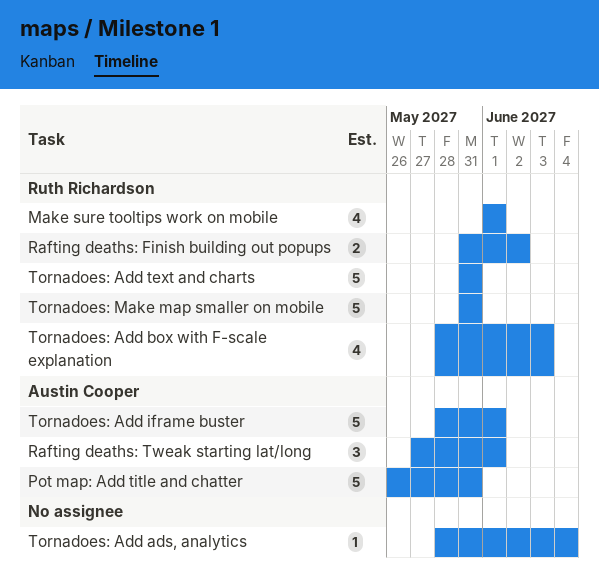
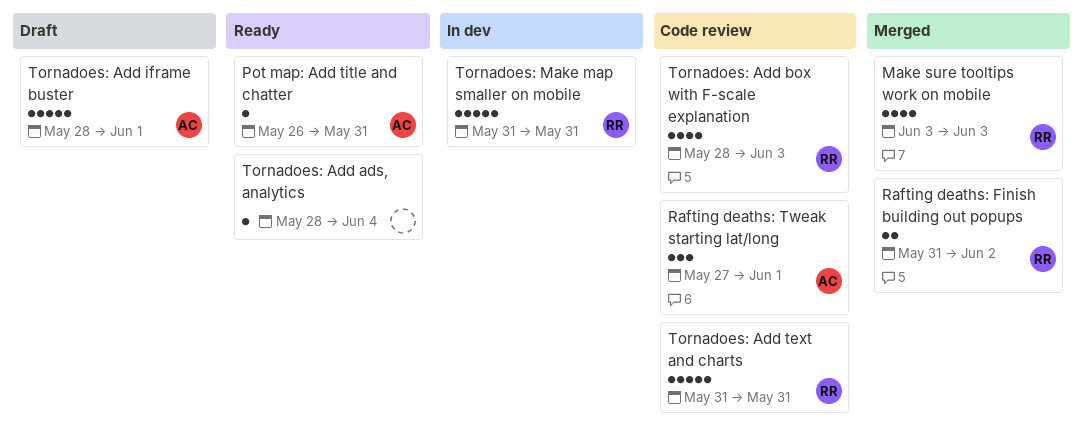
Make sure tooltips work on mobile, start: Jun 1 -> Jun 3
Make sure tooltips work on mobile, due: Jun 1 -> Jun 3
Pot map: Add title and chatter, estimate: 5 -> 1

